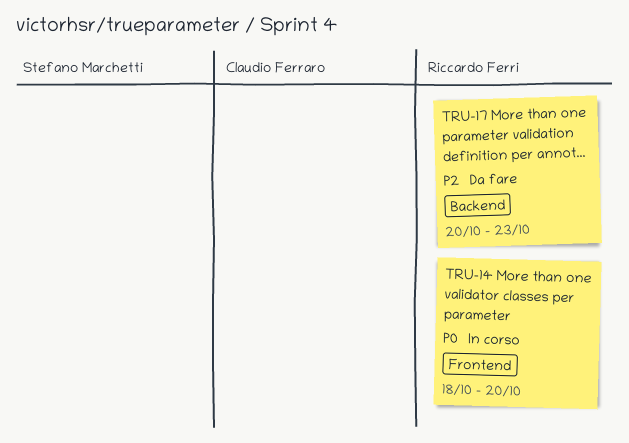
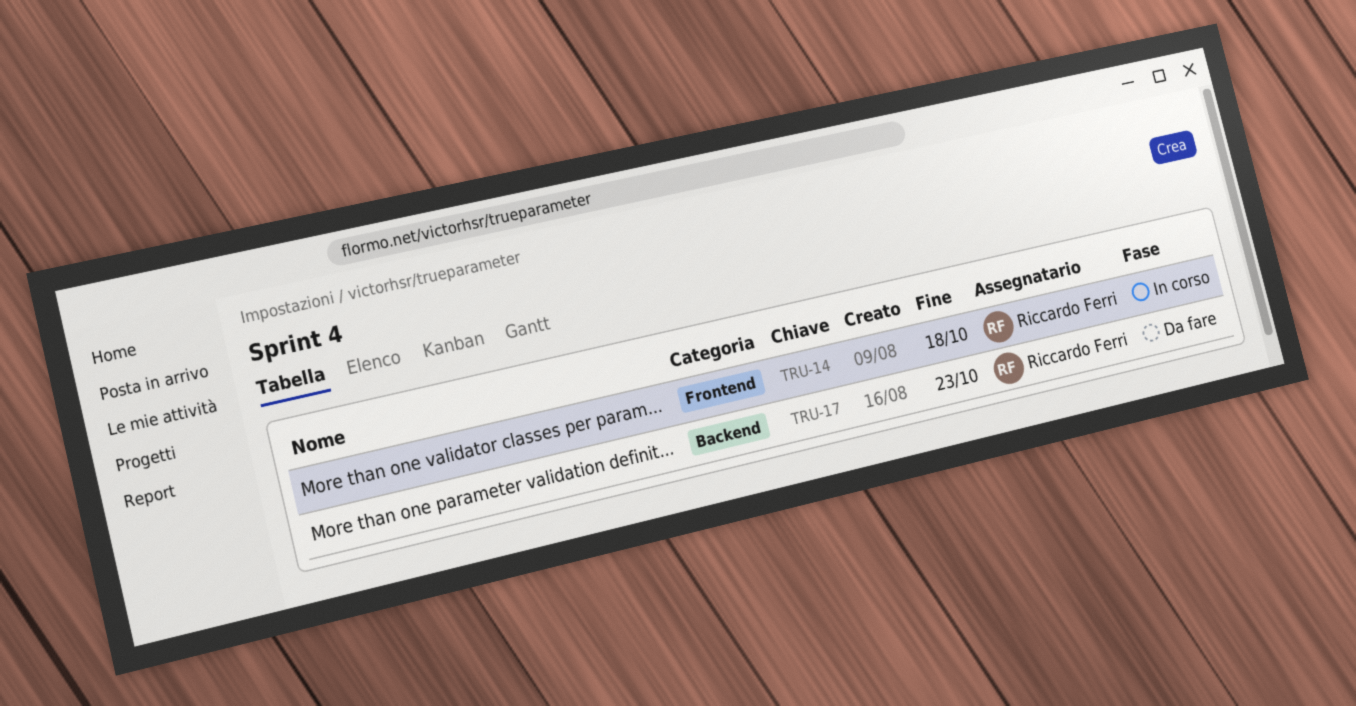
TRU-14, due: Oct 20 -> Oct 18

